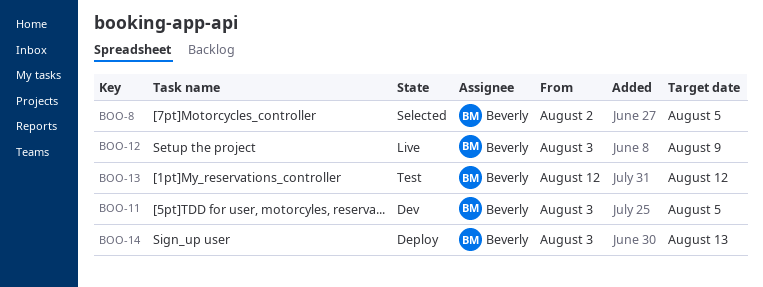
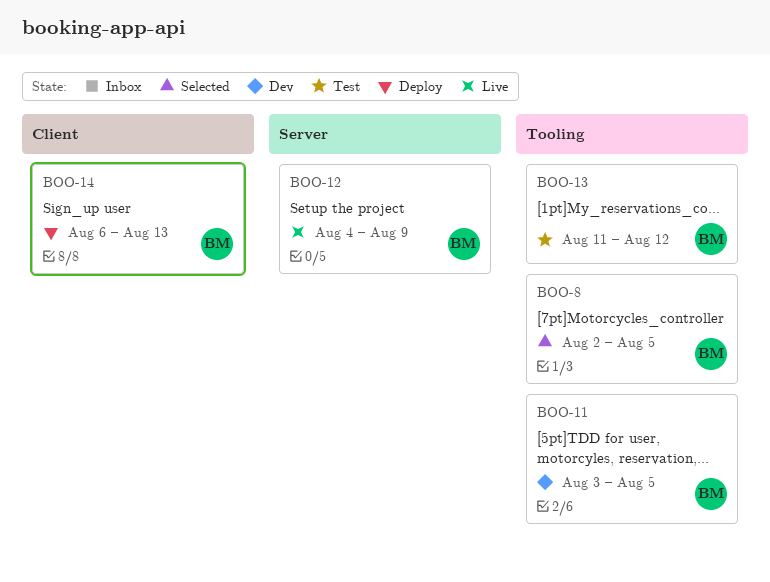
BOO-12, start: Aug 3 -> Aug 4
BOO-13, start: Aug 12 -> Aug 11
BOO-14, start: Aug 3 -> Aug 6

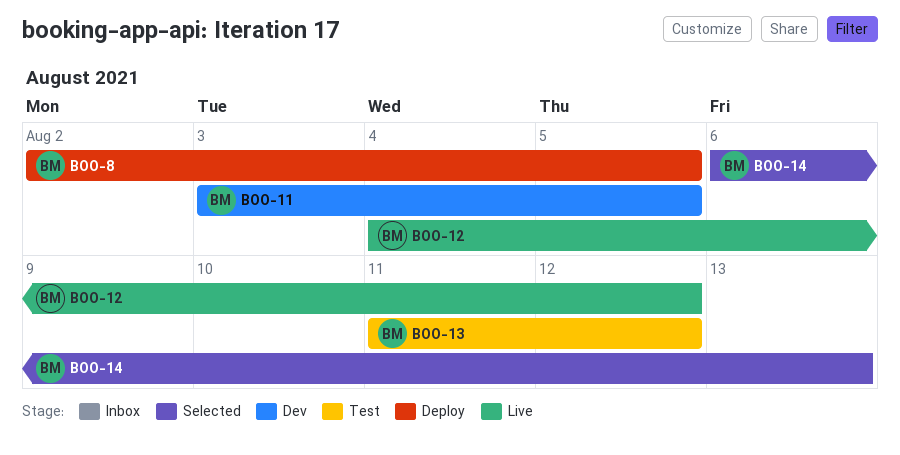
BOO-8, status: Selected -> Deploy
BOO-12, due: Aug 9 -> Aug 12
BOO-14, status: Deploy -> Selected

